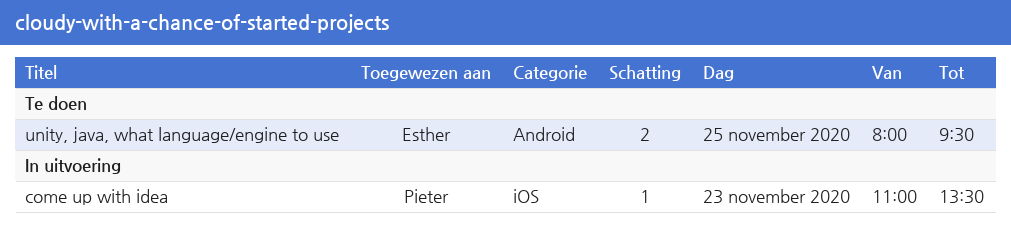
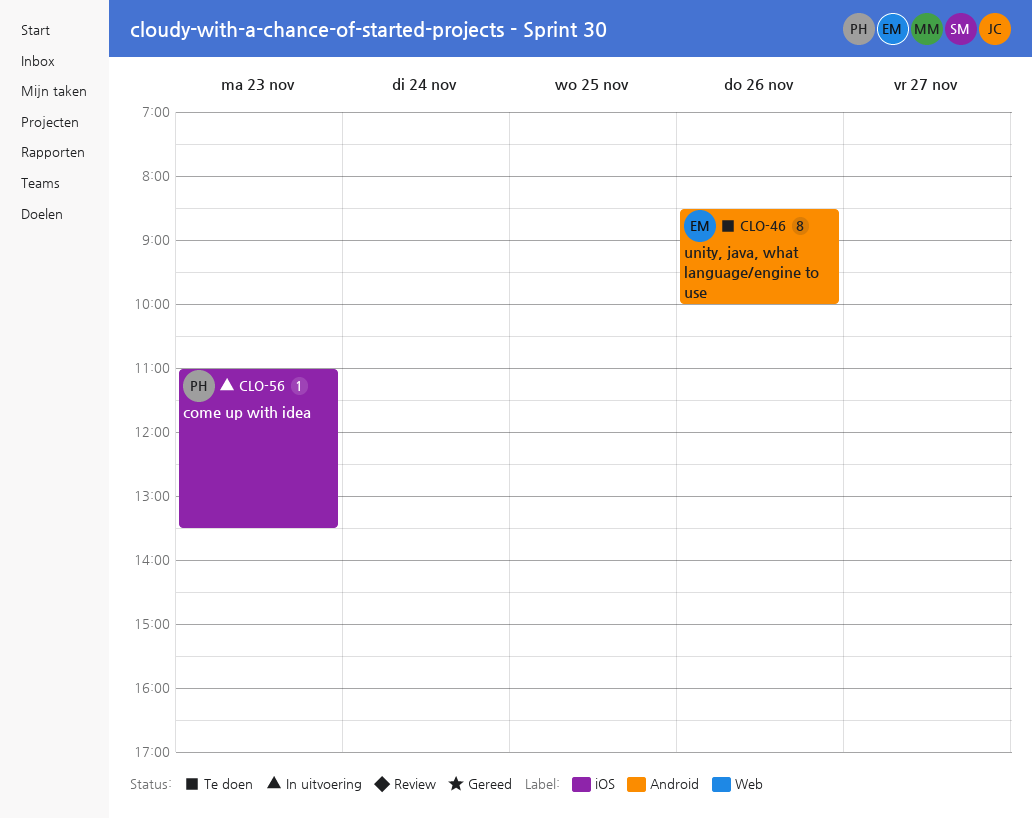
unity, java, what language/engine to use, estimate: 2 -> 8
unity, java, what language/engine to use, day: Nov 25 -> Nov 26
unity, java, what language/engine to use, begins: 08:00 -> 08:30
unity, java, what language/engine to use, ends: 09:30 -> 10:00

